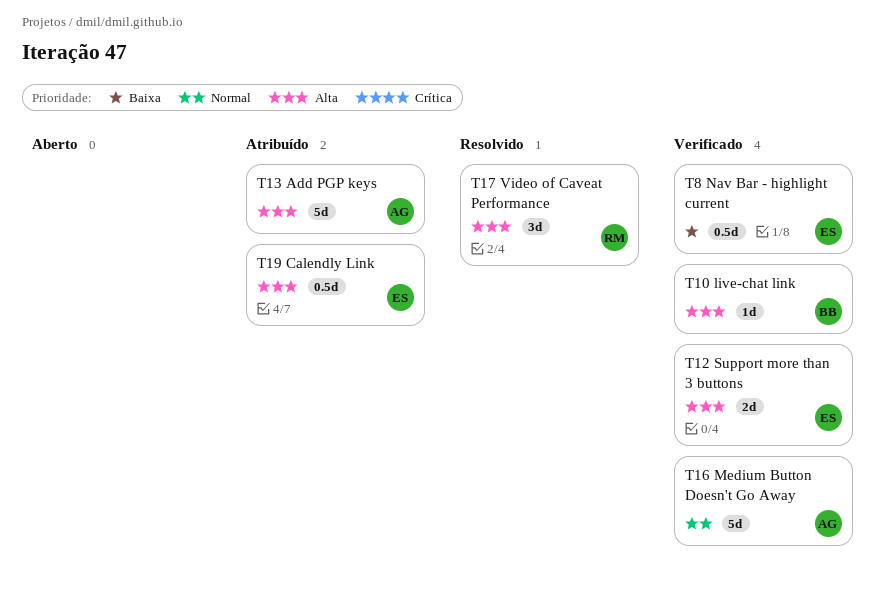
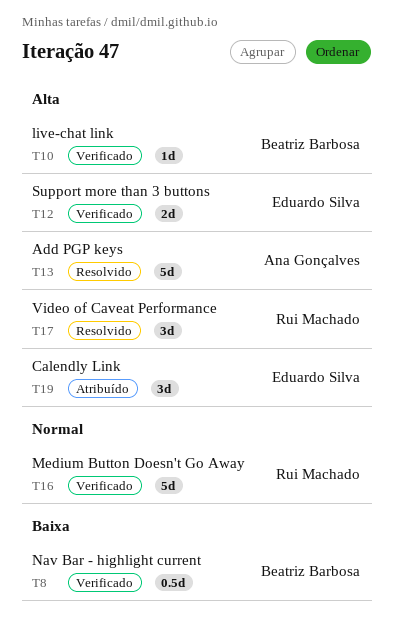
T8, owner: Eduardo Silva -> Beatriz Barbosa
T13, status: Atribuído -> Resolvido
T16, owner: Ana Gonçalves -> Rui Machado
T19, estimate: 0.5d -> 3d

